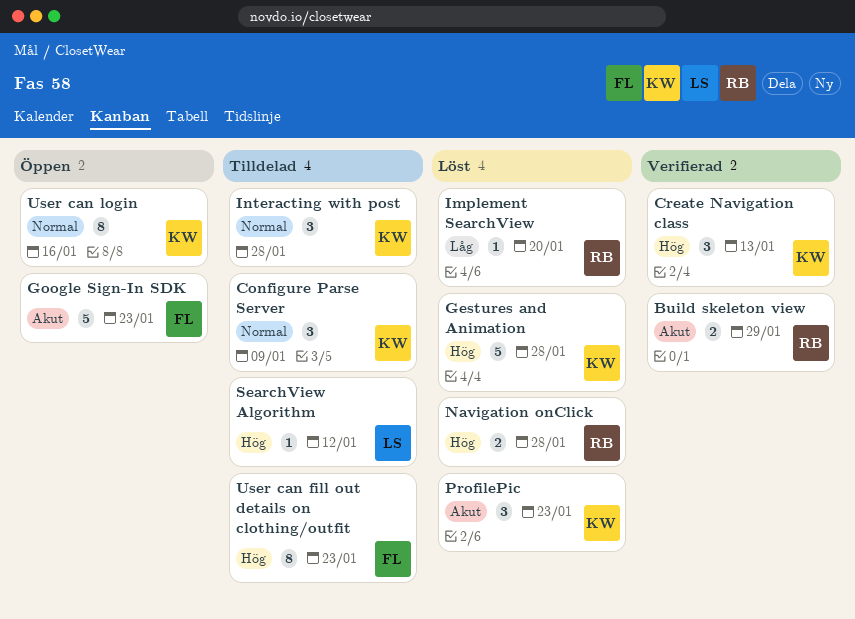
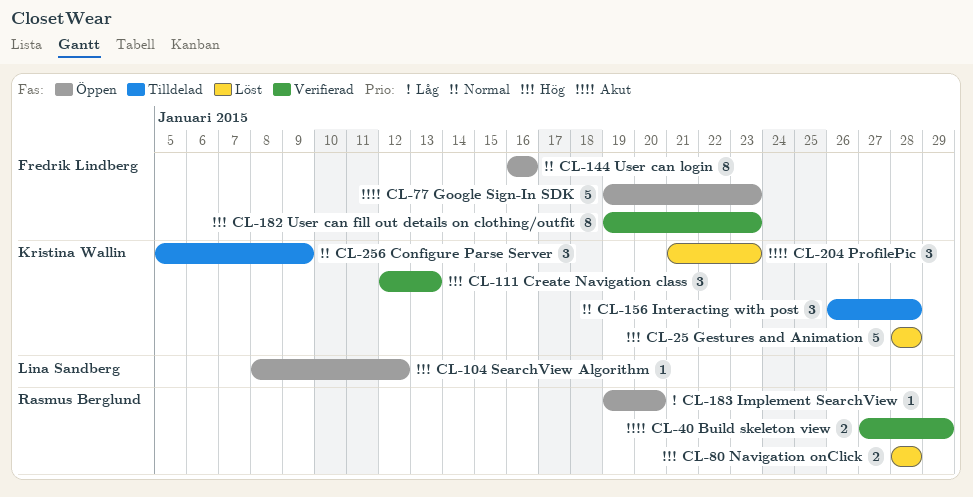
Implement SearchView, status: Löst -> Öppen
SearchView Algorithm, status: Tilldelad -> Öppen
User can fill out details on clothing/outfit, status: Tilldelad -> Verifierad
User can login, owner: Kristina Wallin -> Fredrik Lindberg

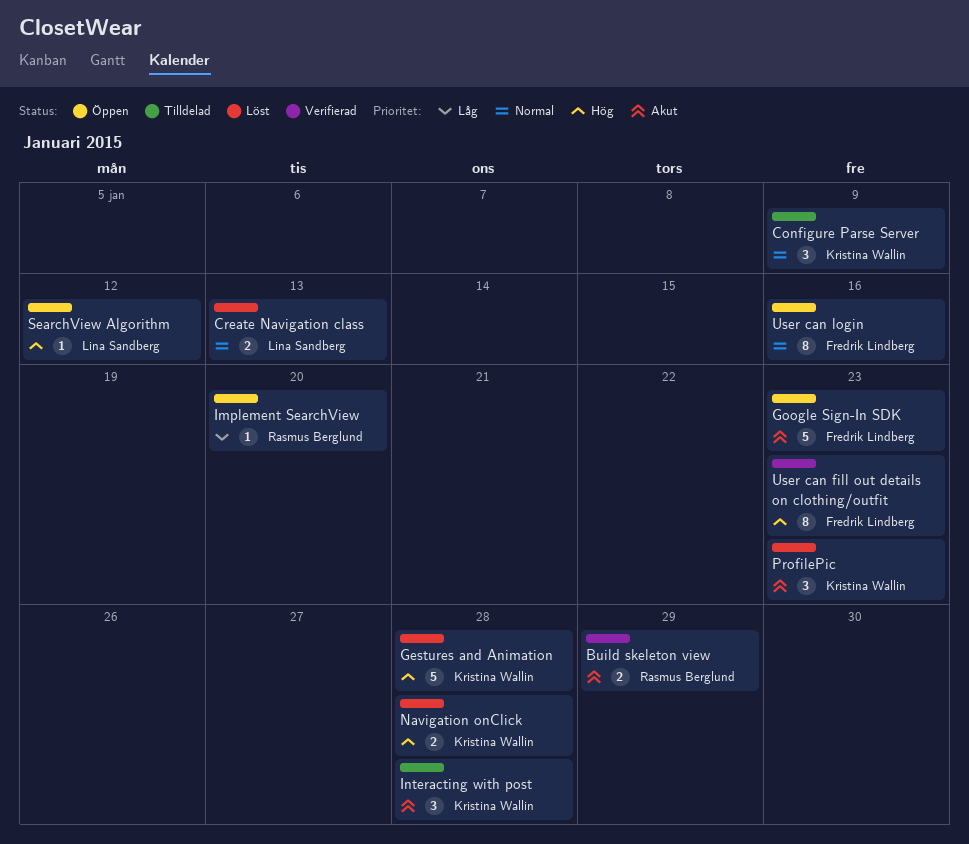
Create Navigation class, status: Verifierad -> Löst
Create Navigation class, owner: Kristina Wallin -> Lina Sandberg
Create Navigation class, priority: Hög -> Normal
Create Navigation class, estimate: 3 -> 2
Interacting with post, priority: Normal -> Akut
Navigation onClick, owner: Rasmus Berglund -> Kristina Wallin

